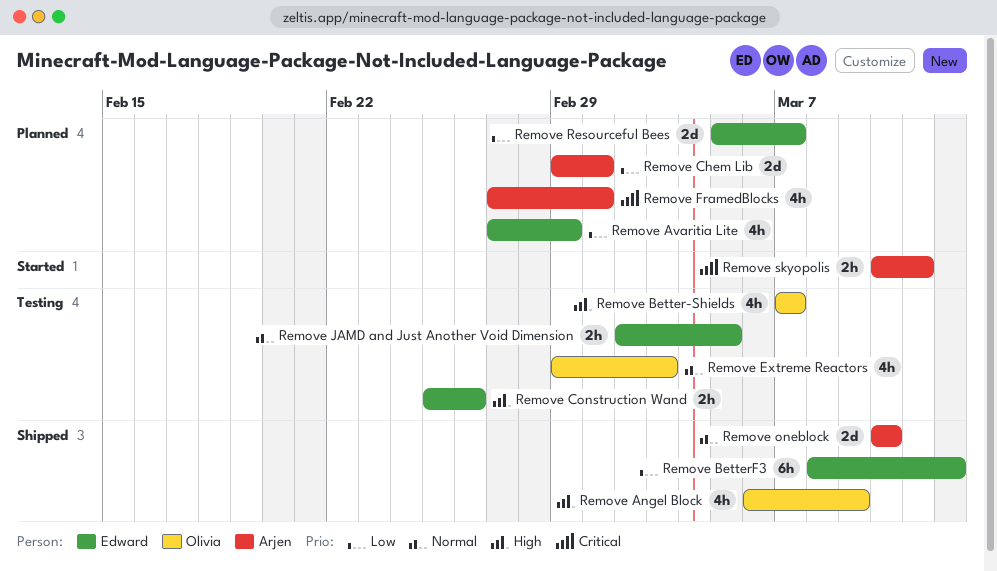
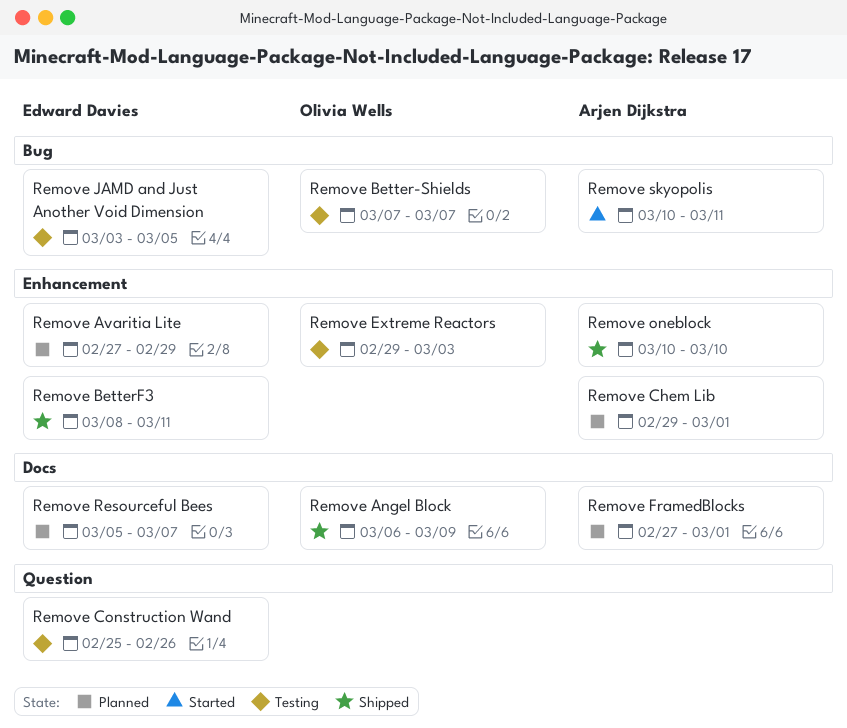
Remove BetterF3, due: Mar 12 -> Mar 11
Remove JAMD and Just Another Void Dimension, start: Mar 2 -> Mar 3

